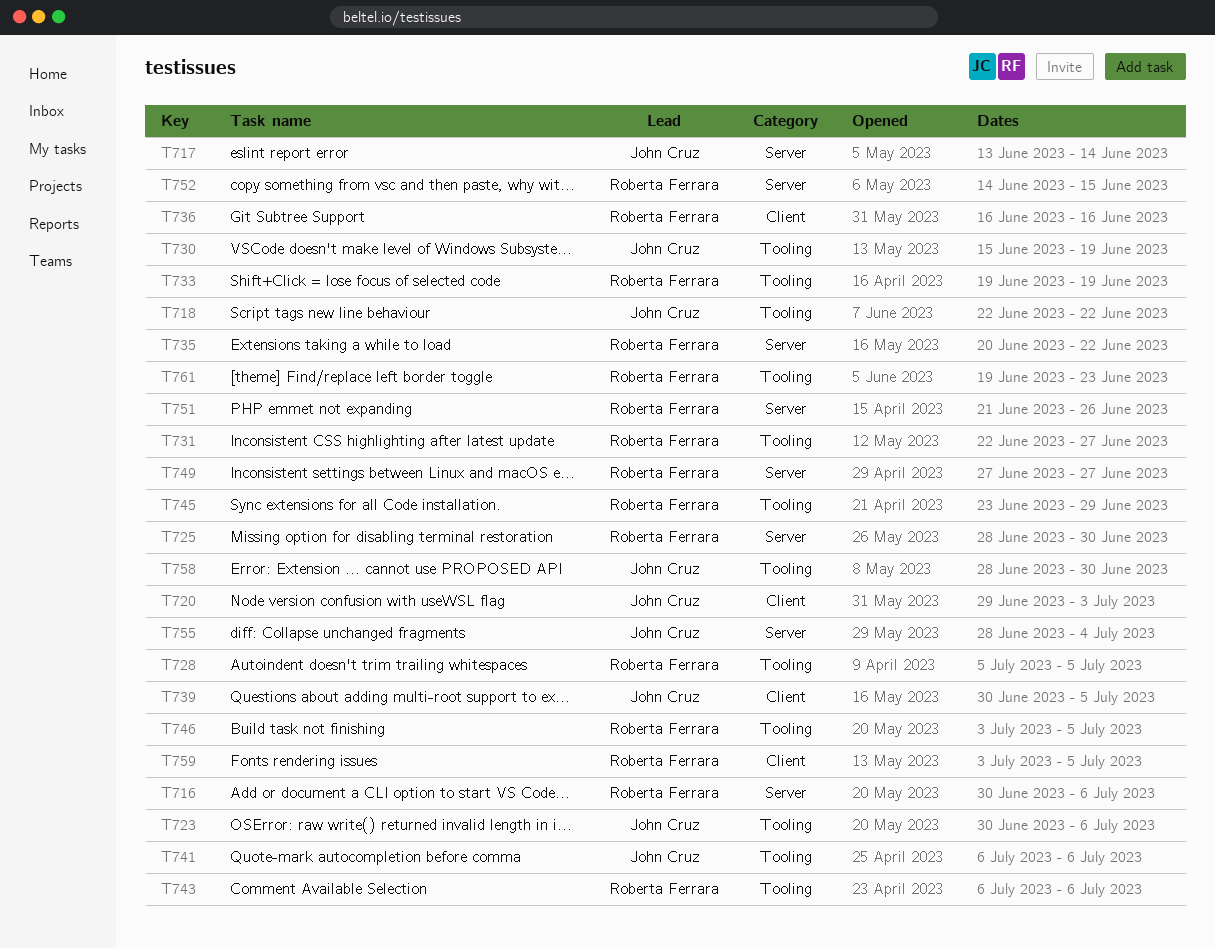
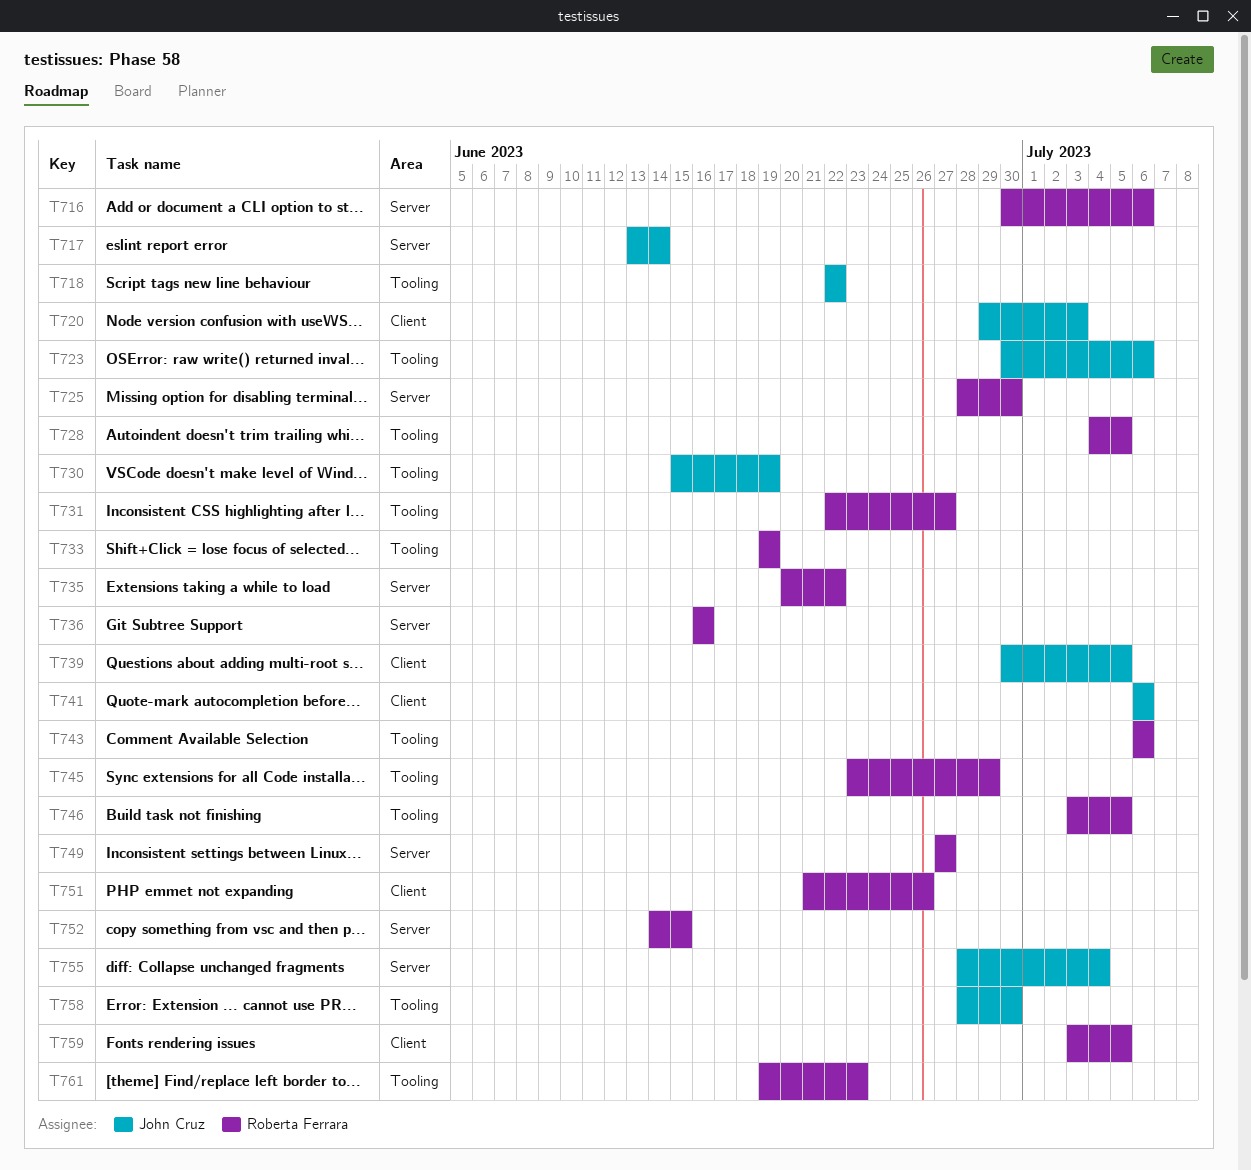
T728, start: Jul 5 -> Jul 4
T736, label: Client -> Server
T741, label: Tooling -> Client
T751, label: Server -> Client

